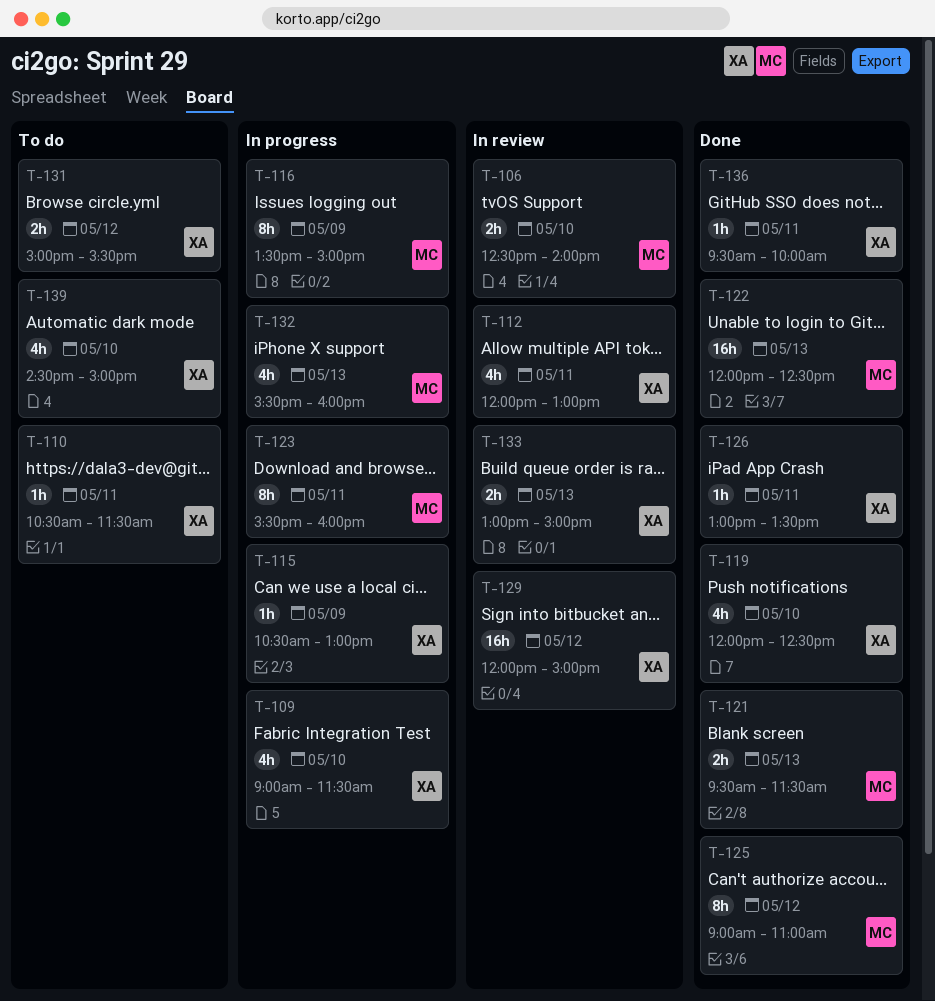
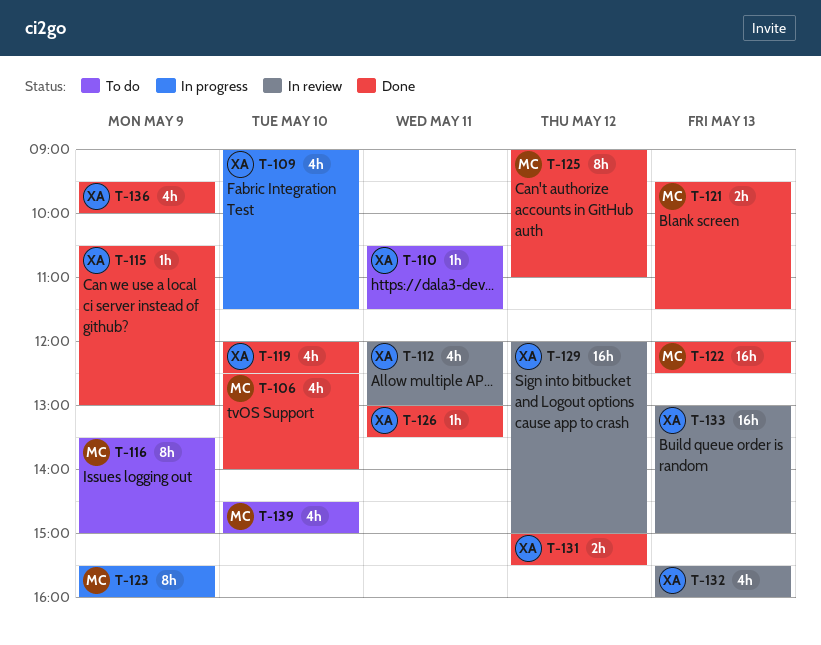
T-106, status: In review -> Done
T-106, estimate: 2h -> 4h
T-115, status: In progress -> Done
T-116, status: In progress -> To do
T-123, day: May 11 -> May 9
T-131, status: To do -> Done
T-132, status: In progress -> In review
T-132, owner: MC -> XA
T-133, estimate: 2h -> 16h
T-136, estimate: 1h -> 4h
T-136, day: May 11 -> May 9
T-139, owner: XA -> MC

